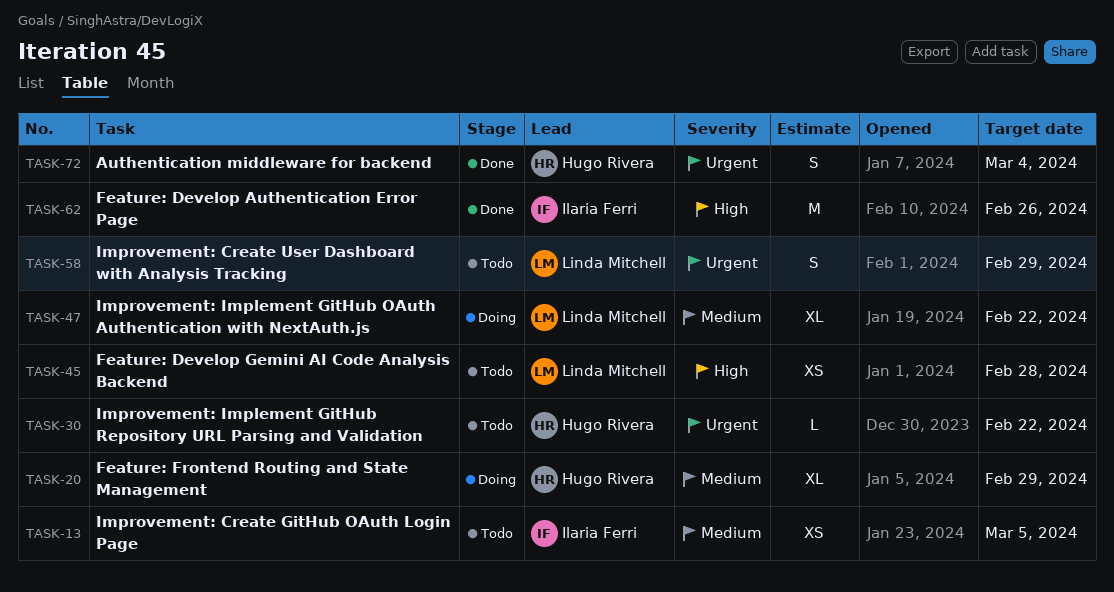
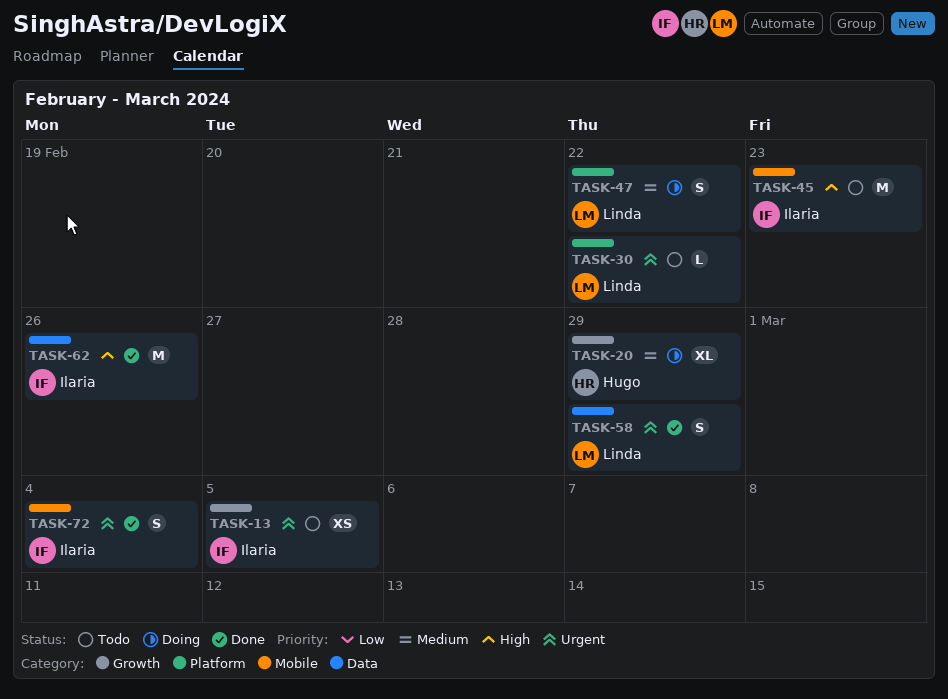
TASK-13, priority: Medium -> Urgent
TASK-30, owner: Hugo Rivera -> Linda Mitchell
TASK-45, owner: Linda Mitchell -> Ilaria Ferri
TASK-45, estimate: XS -> M
TASK-45, due: Feb 28 -> Feb 23
TASK-47, estimate: XL -> S
TASK-58, status: Todo -> Done
TASK-72, owner: Hugo Rivera -> Ilaria Ferri

